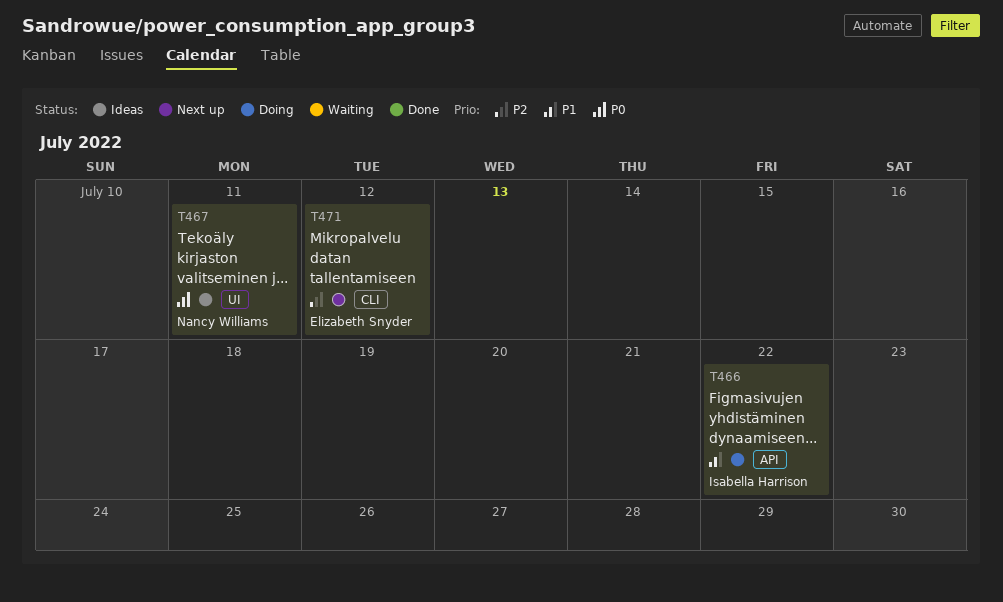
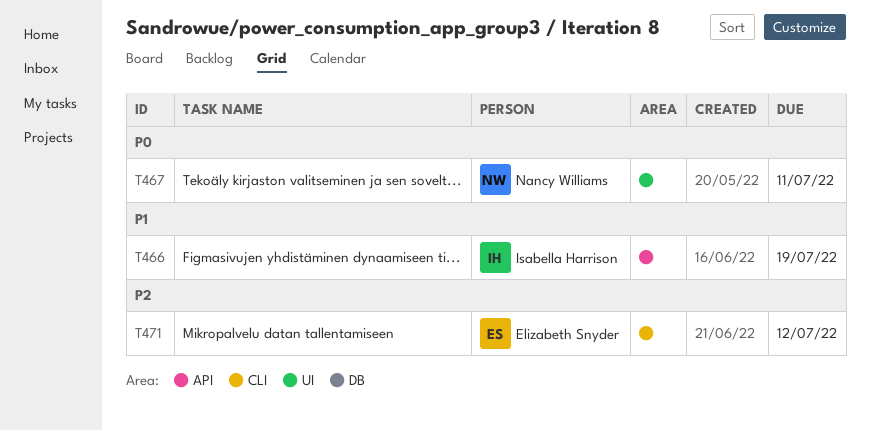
T466, due: Jul 22 -> Jul 19

